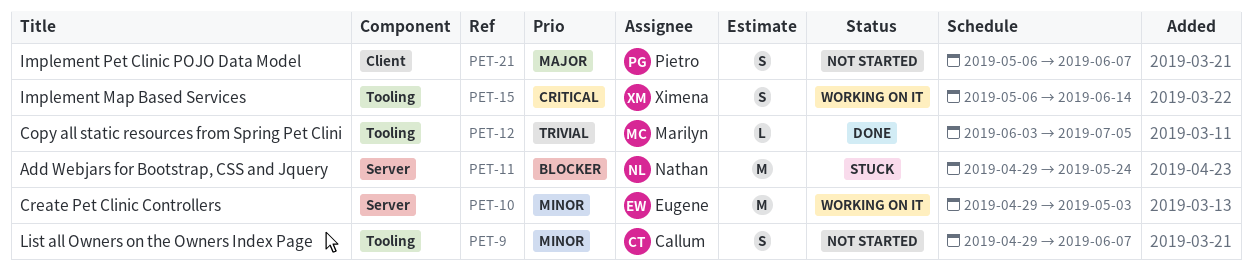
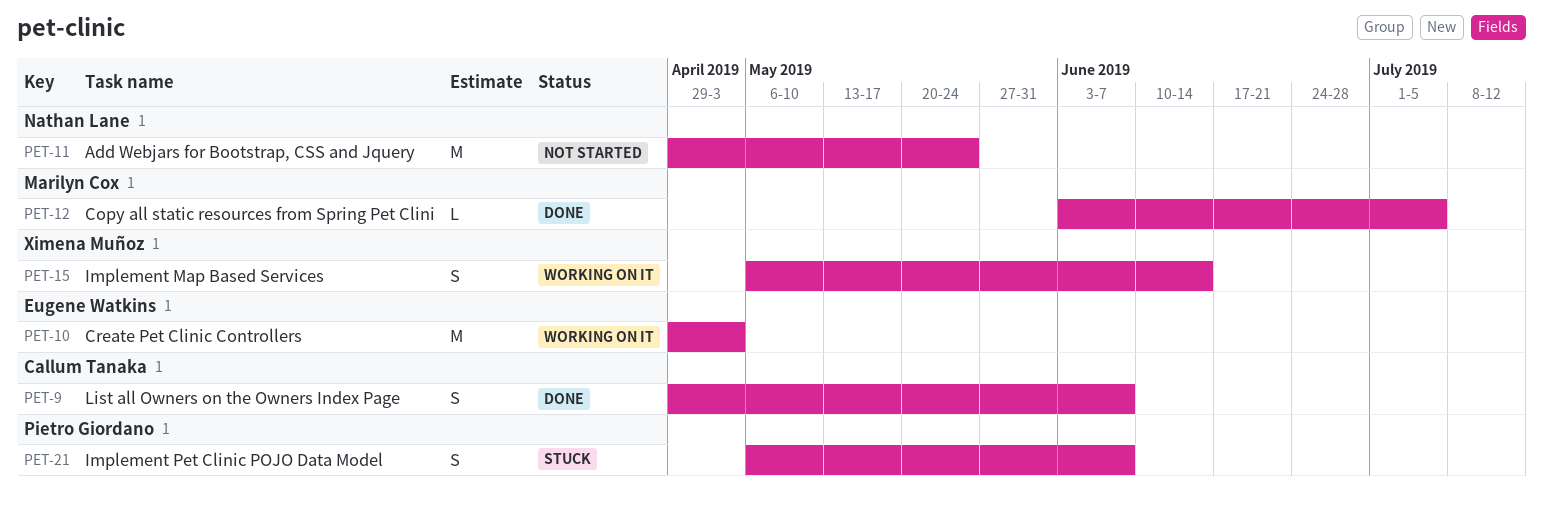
PET-9, status: Not started -> Done
PET-11, status: Stuck -> Not started
PET-21, status: Not started -> Stuck

